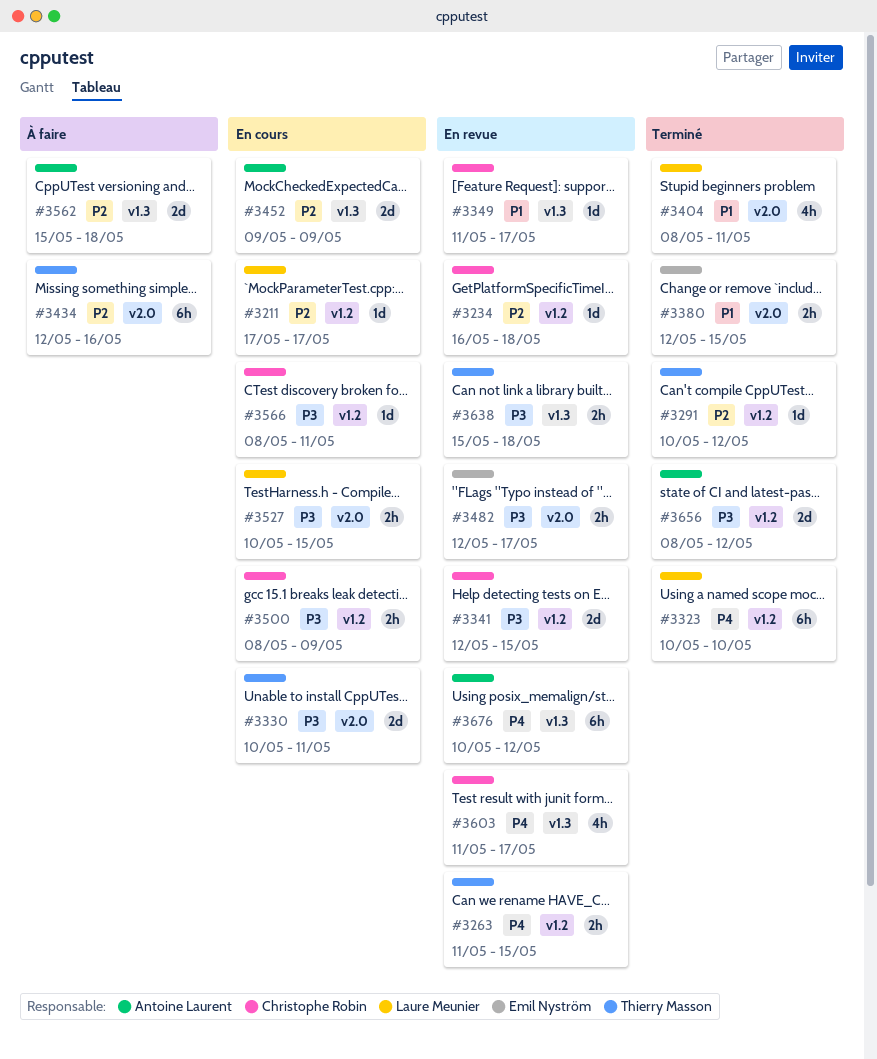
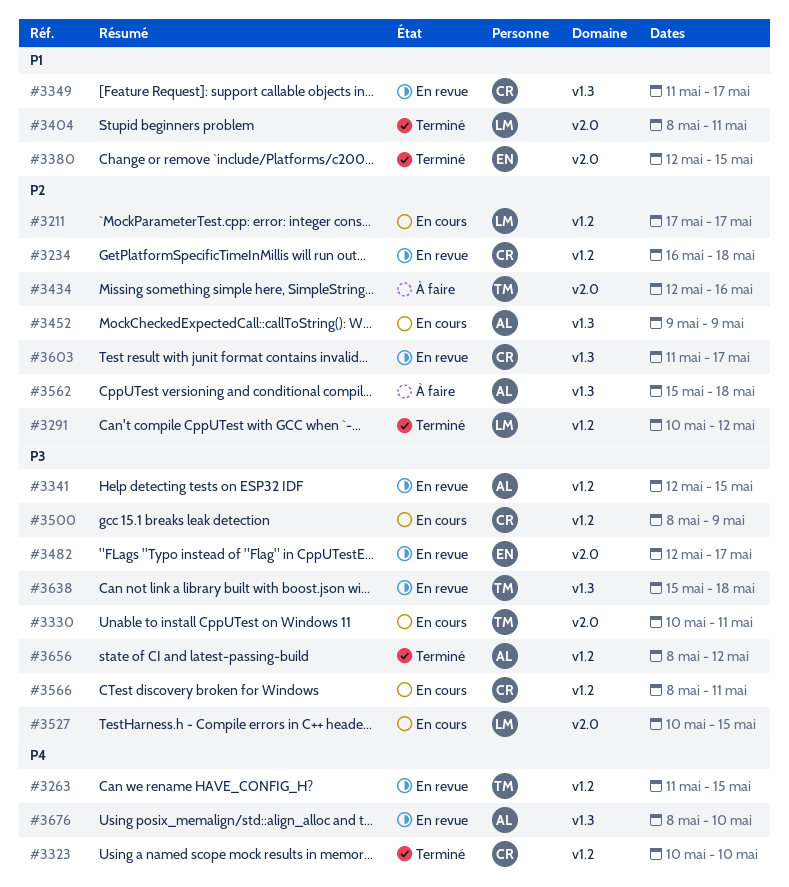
#3291, owner: Thierry Masson -> Laure Meunier
#3323, owner: Laure Meunier -> Christophe Robin
#3341, owner: Christophe Robin -> Antoine Laurent
#3603, priority: P4 -> P2
#3676, start: May 10 -> May 8
#3676, due: May 12 -> May 10

